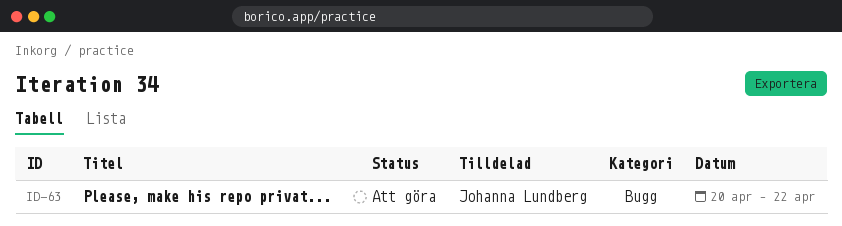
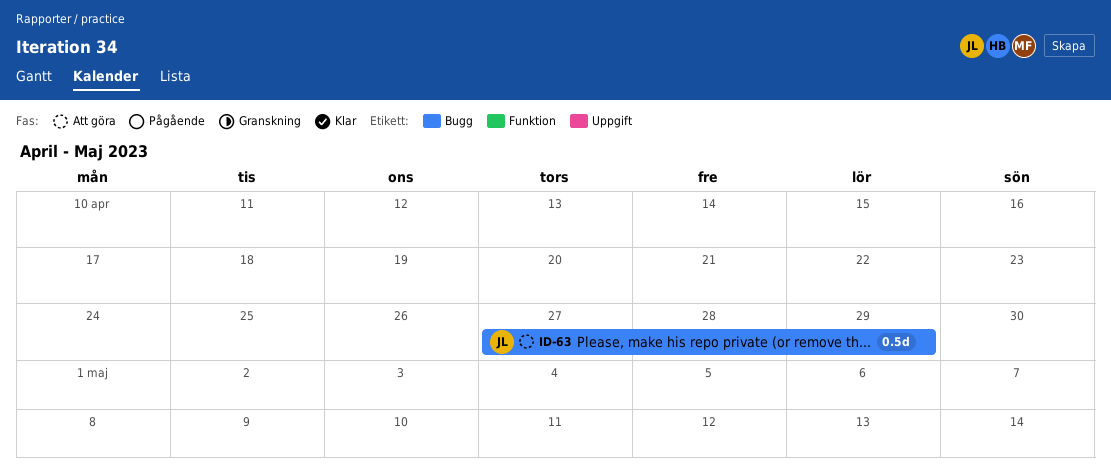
ID-63, start: Apr 20 -> Apr 27
ID-63, due: Apr 22 -> Apr 29

